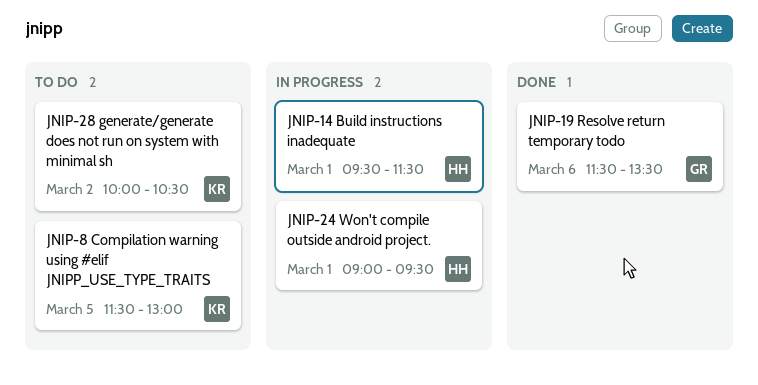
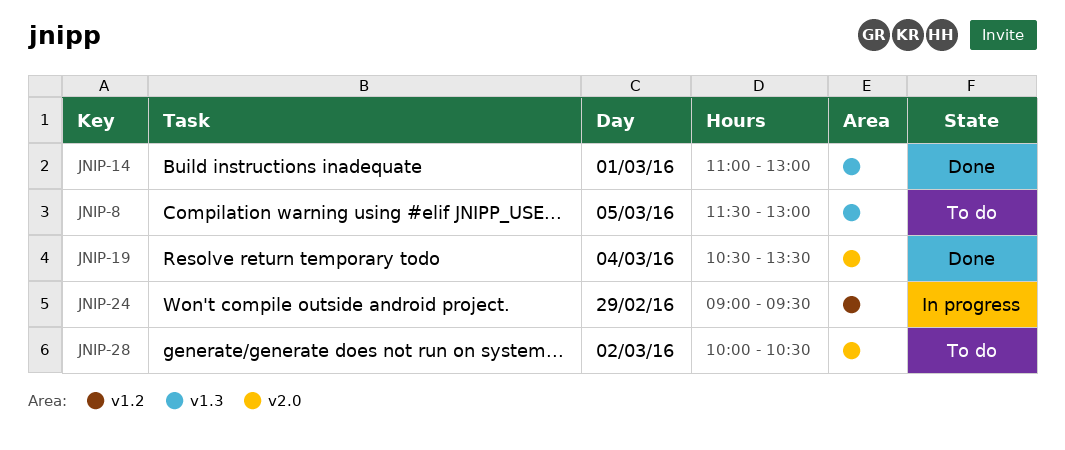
JNIP-14, status: In progress -> Done
JNIP-14, begins: 09:30 -> 11:00
JNIP-14, ends: 11:30 -> 13:00
JNIP-19, day: Mar 6 -> Mar 4
JNIP-19, begins: 11:30 -> 10:30
JNIP-24, day: Mar 1 -> Feb 29

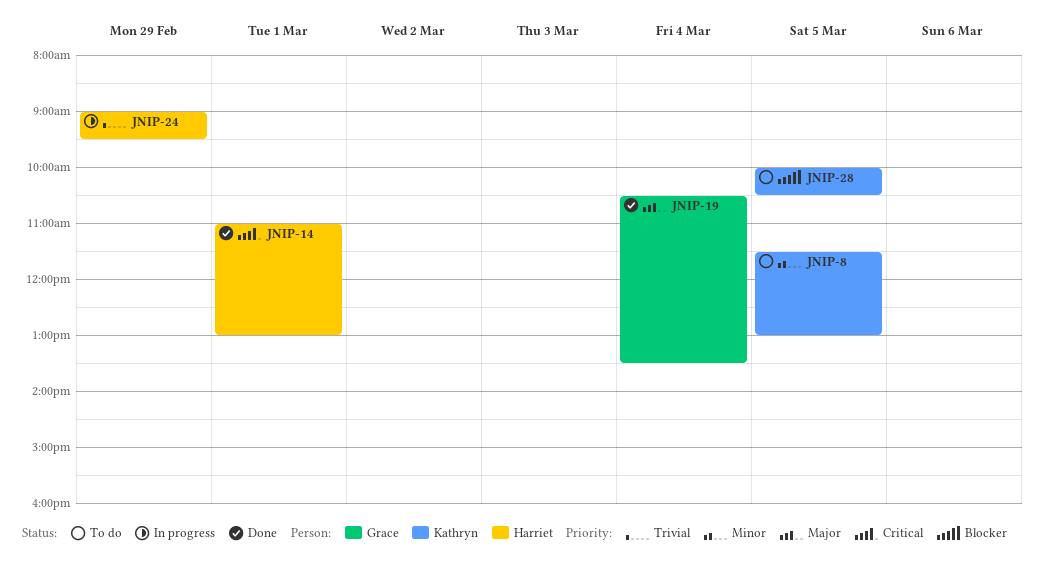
JNIP-28, day: Mar 2 -> Mar 5

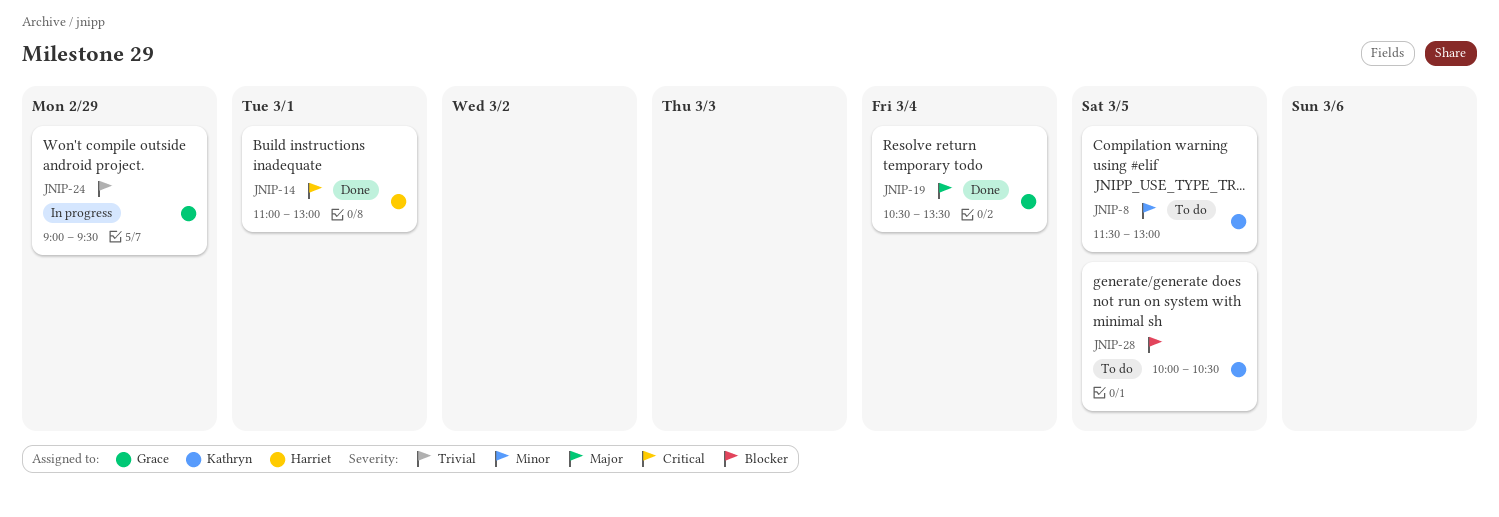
JNIP-24, owner: Harriet -> Grace

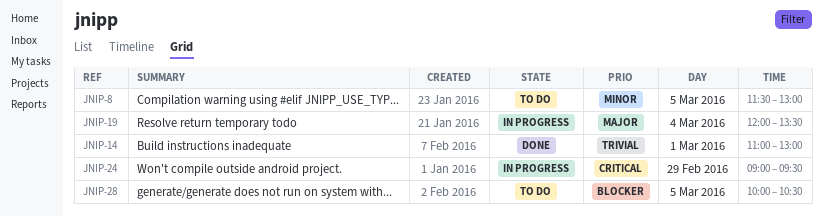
JNIP-14, priority: Critical -> Trivial
JNIP-19, status: Done -> In progress
JNIP-19, begins: 10:30 -> 12:00
JNIP-24, priority: Trivial -> Critical

